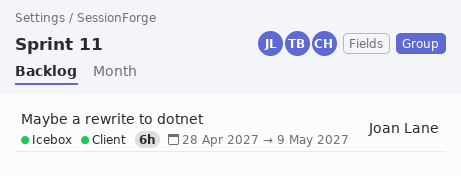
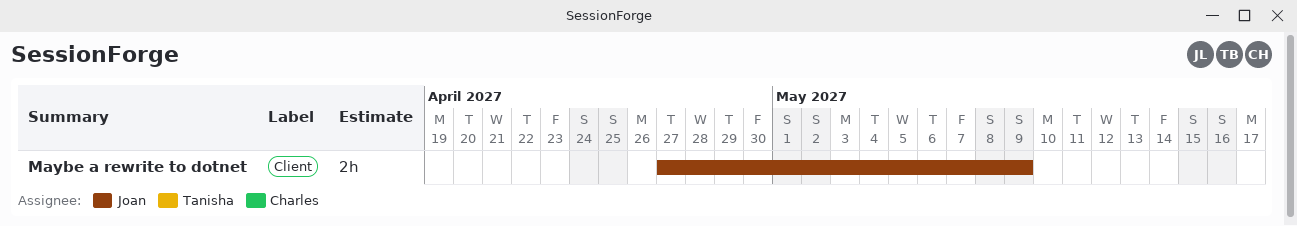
Maybe a rewrite to dotnet, estimate: 6h -> 2h
Maybe a rewrite to dotnet, start: Apr 28 -> Apr 27

